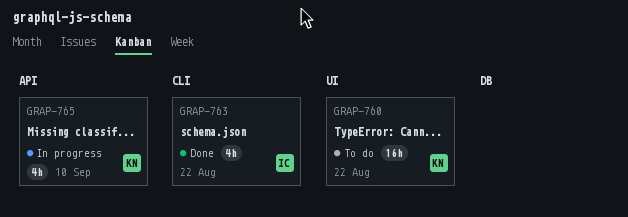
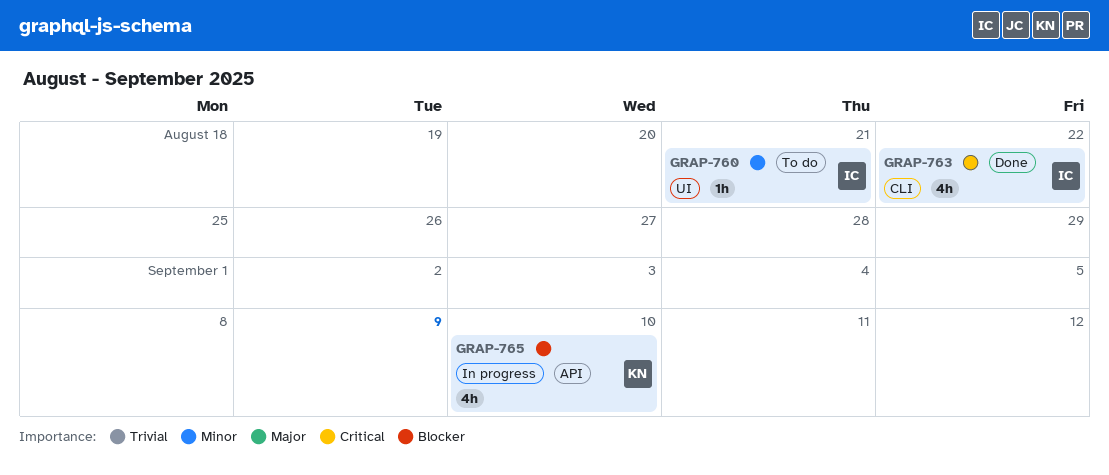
GRAP-760, owner: KN -> IC
GRAP-760, estimate: 16h -> 1h
GRAP-760, due: Aug 22 -> Aug 21

